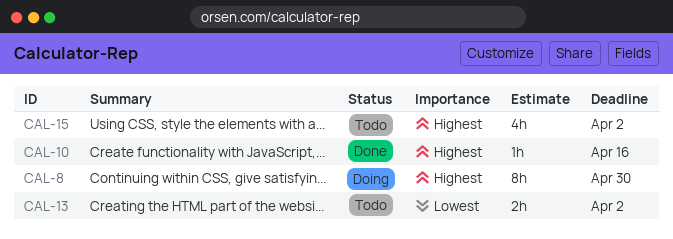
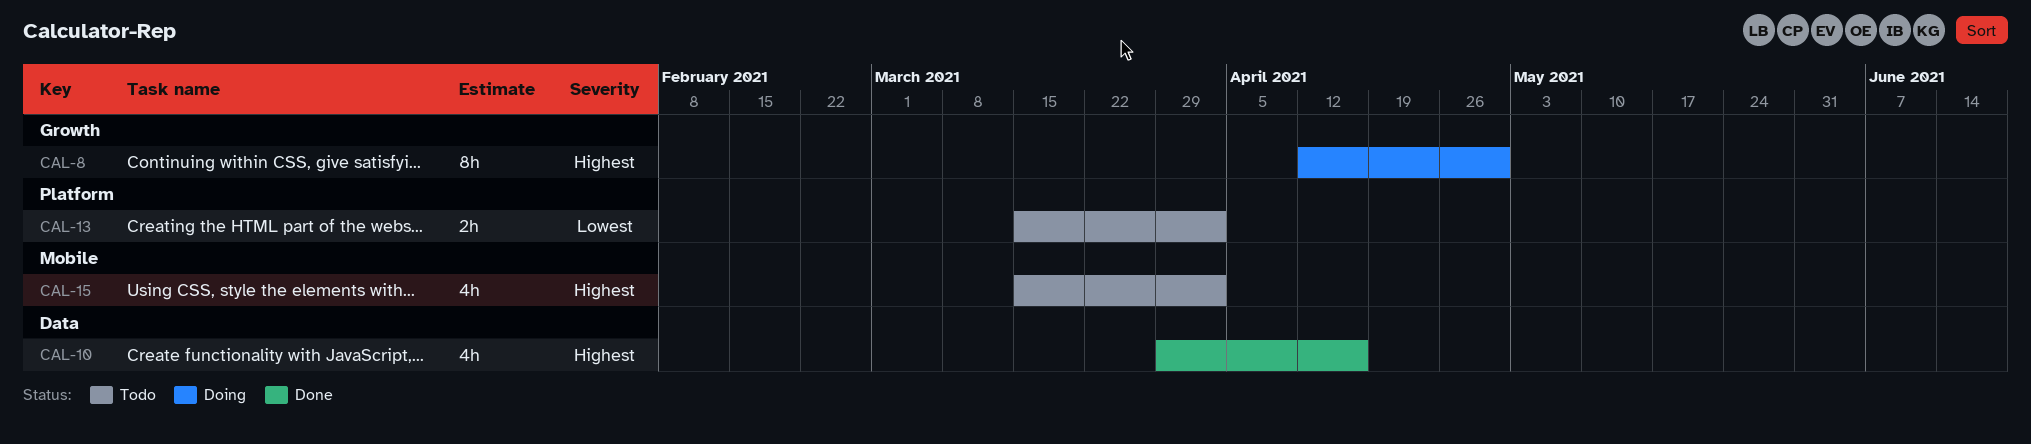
CAL-10, estimate: 1h -> 4h

